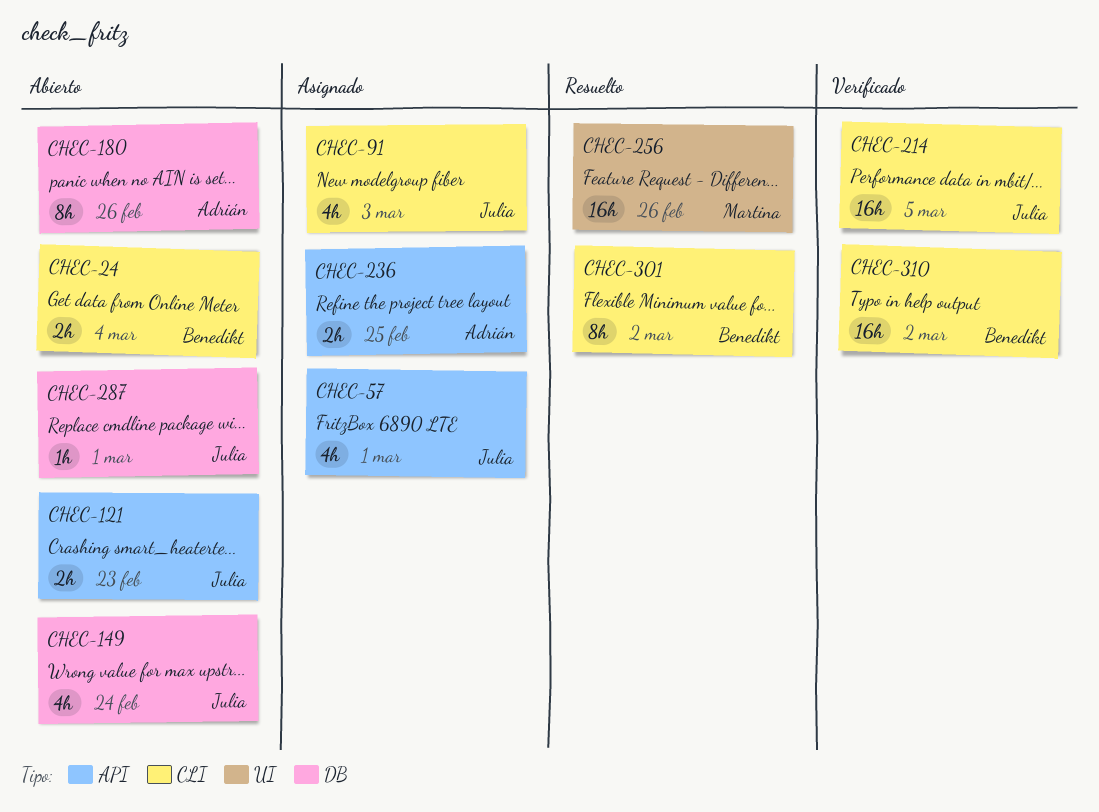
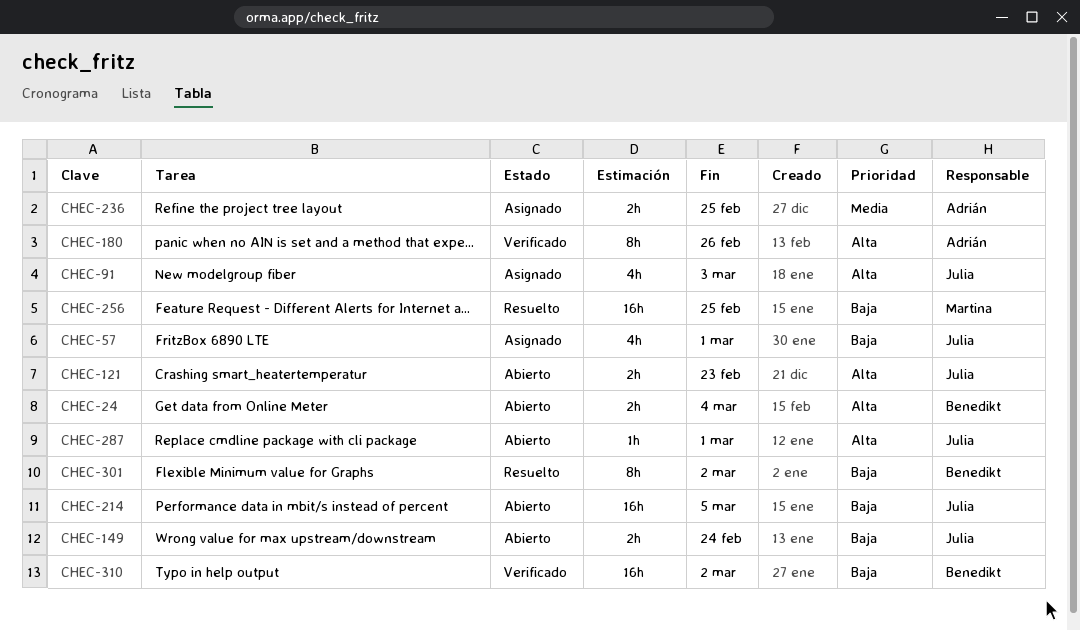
CHEC-149, estimate: 4h -> 2h
CHEC-180, status: Abierto -> Verificado
CHEC-214, status: Verificado -> Abierto
CHEC-256, due: Feb 26 -> Feb 25

